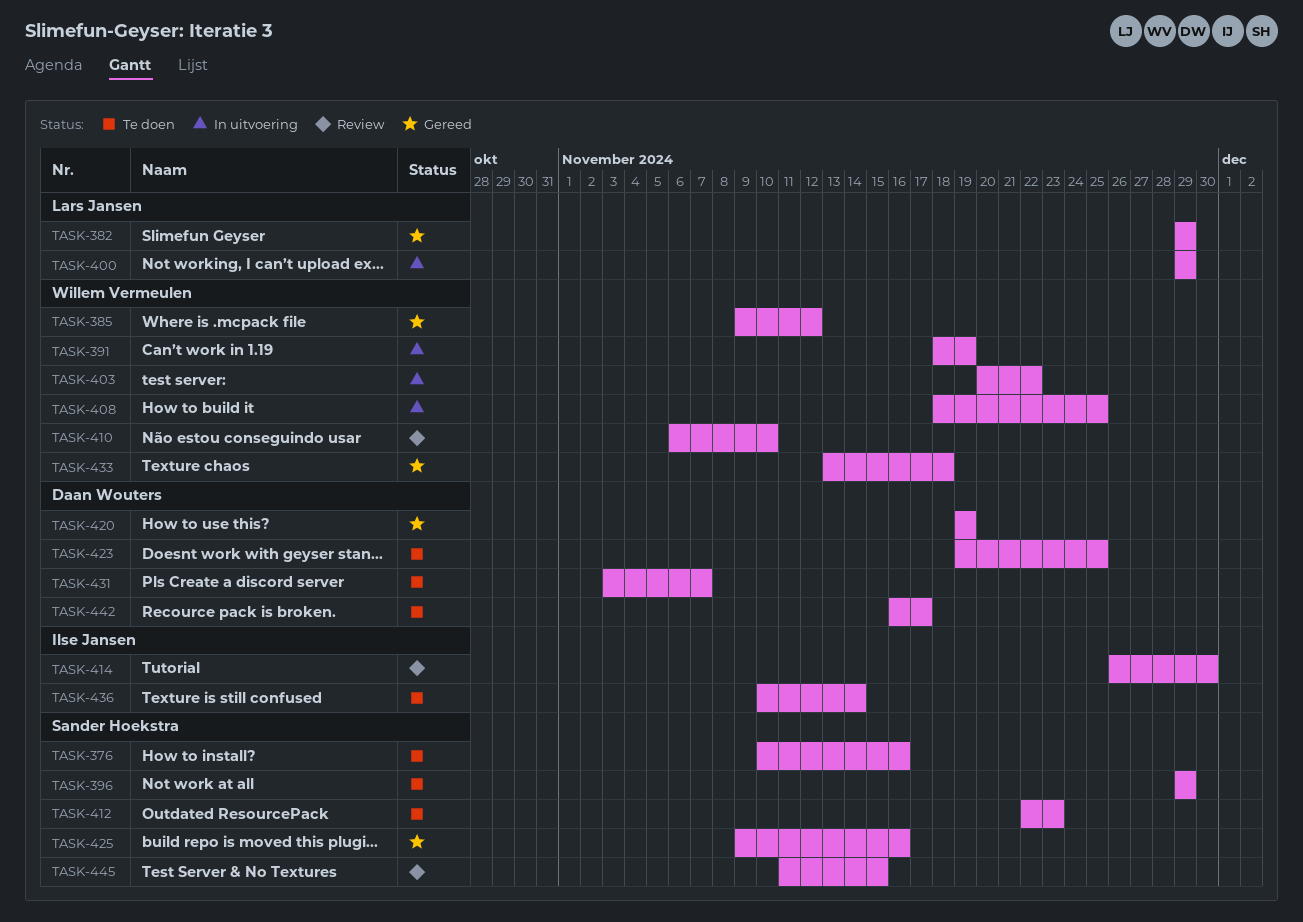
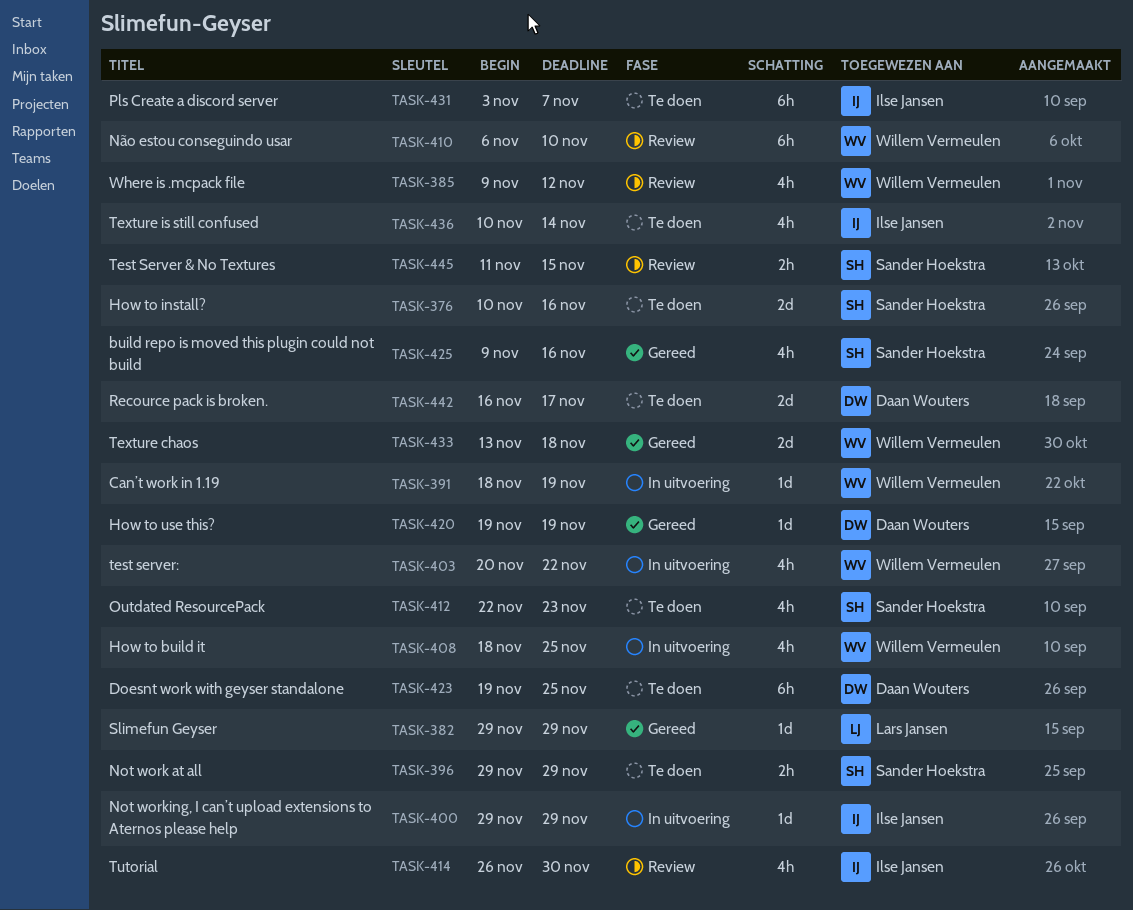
TASK-385, status: Gereed -> Review
TASK-400, owner: Lars Jansen -> Ilse Jansen
TASK-431, owner: Daan Wouters -> Ilse Jansen

